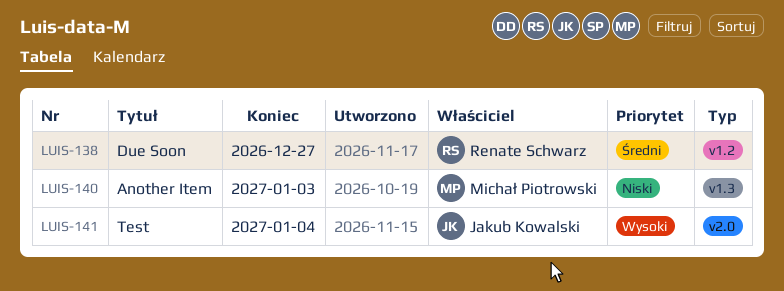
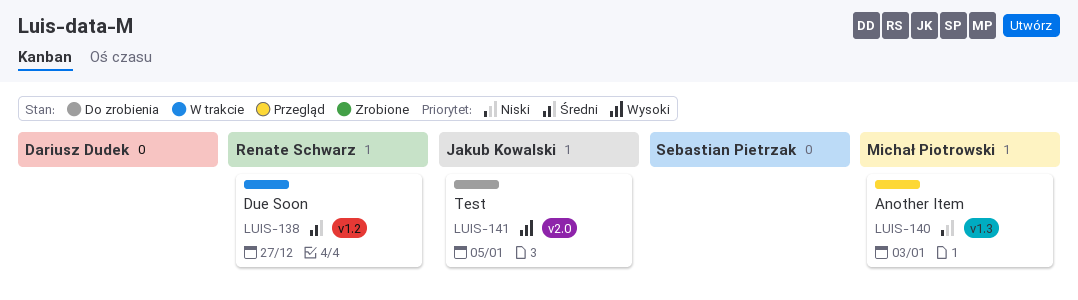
LUIS-141, due: Jan 4 -> Jan 5

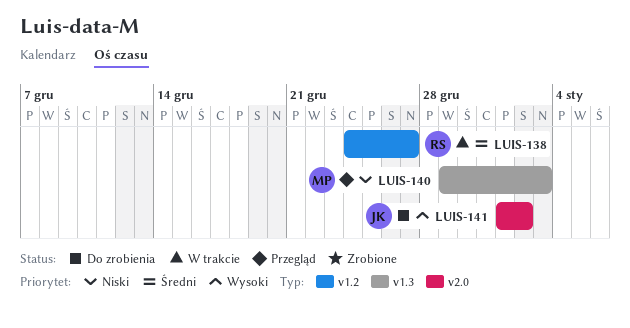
LUIS-141, due: Jan 5 -> Jan 2

